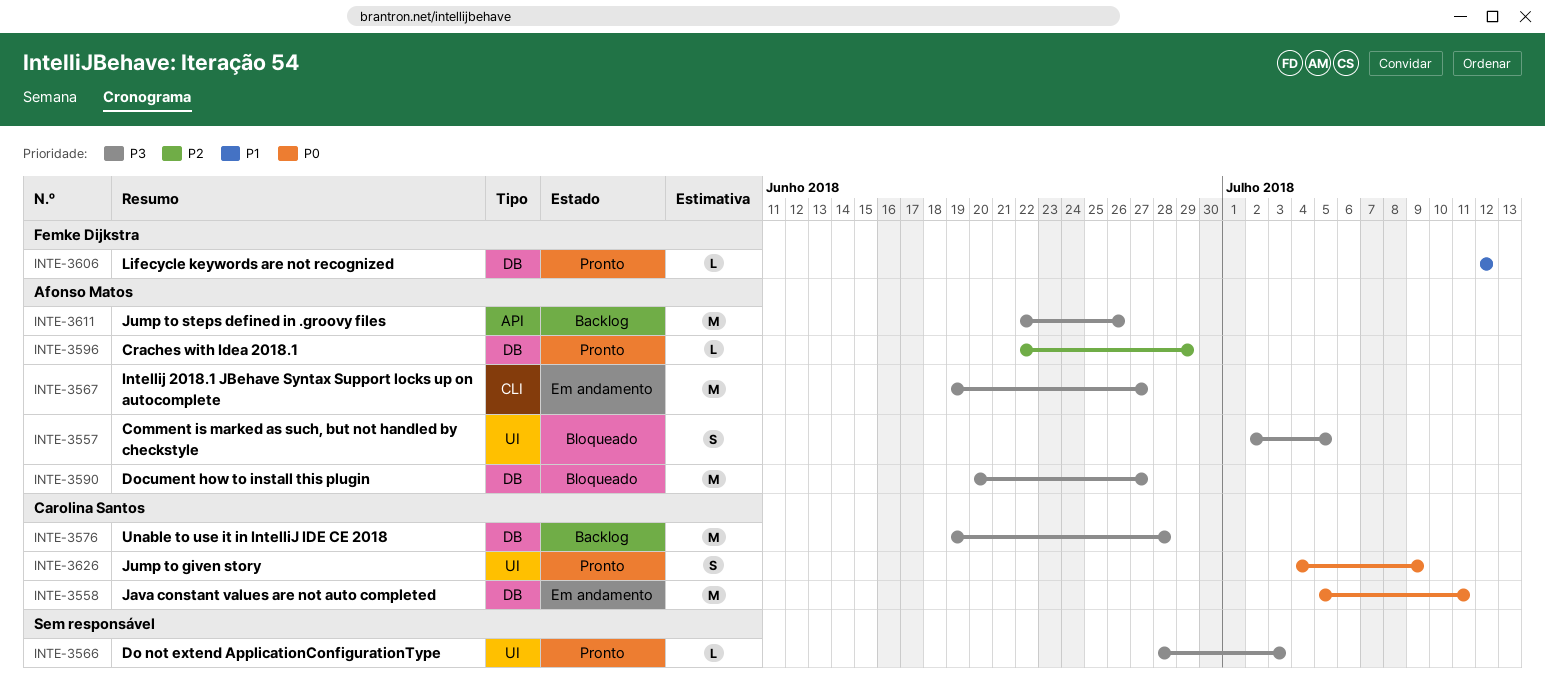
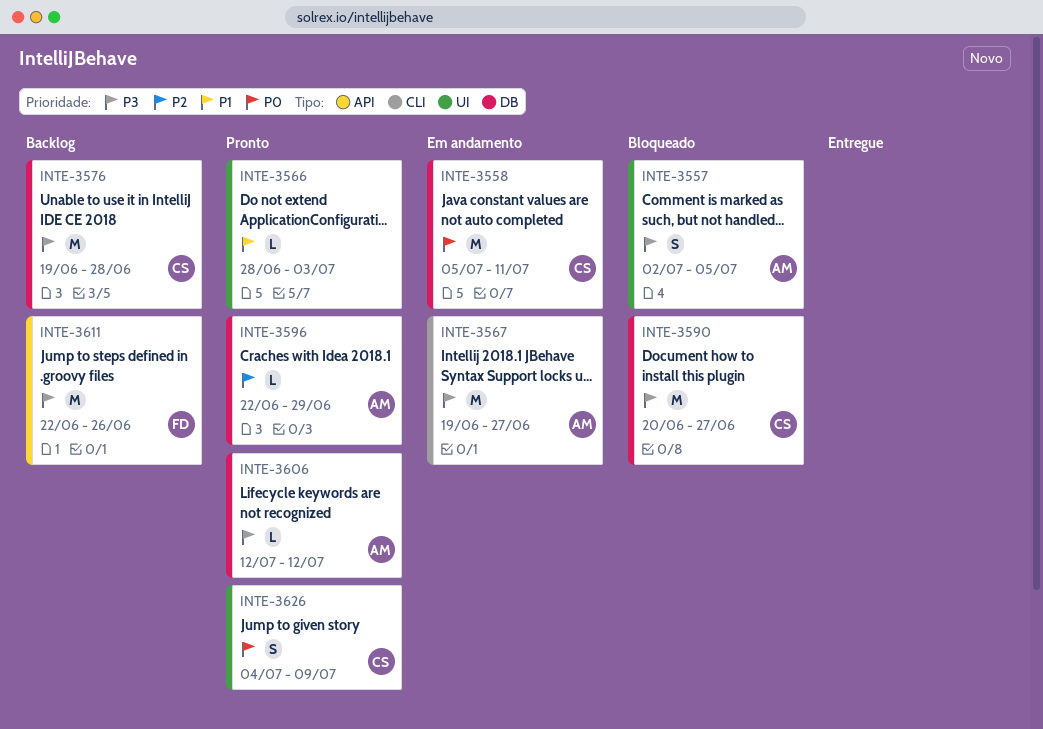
INTE-3566, priority: P3 -> P1
INTE-3590, owner: Afonso Matos -> Carolina Santos
INTE-3606, owner: Femke Dijkstra -> Afonso Matos
INTE-3606, priority: P1 -> P3
INTE-3611, owner: Afonso Matos -> Femke Dijkstra

